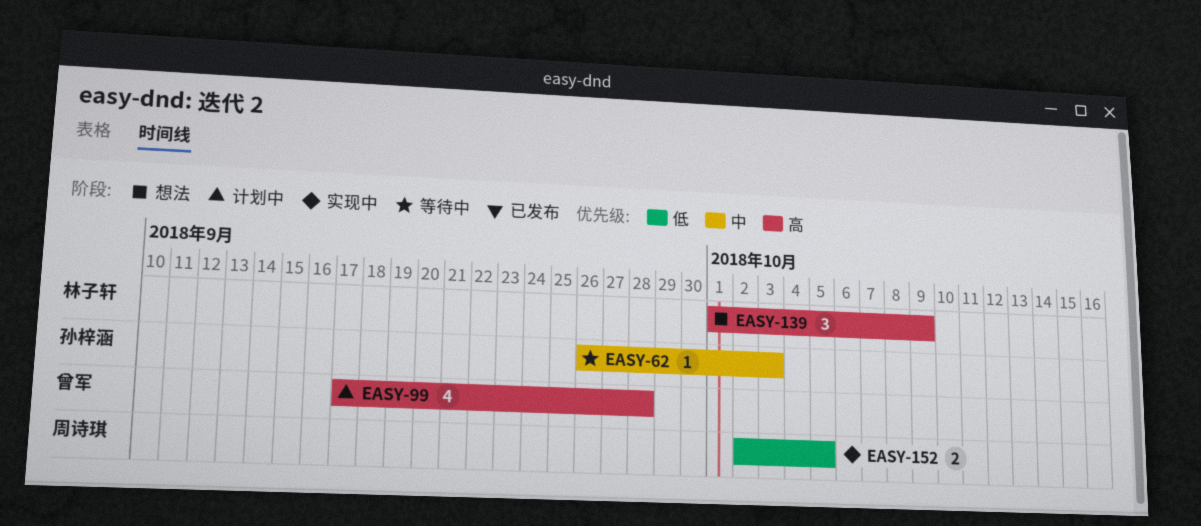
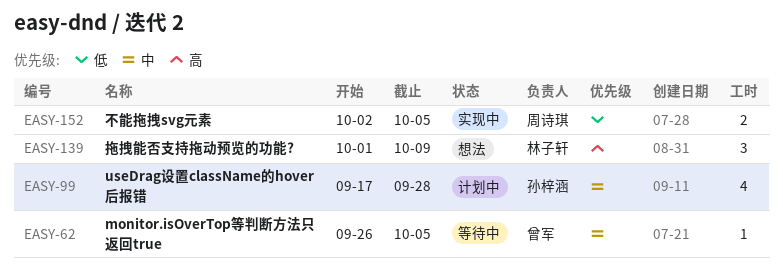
EASY-62, owner: 孙梓涵 -> 曾军
EASY-62, due: Oct 3 -> Oct 5
EASY-99, owner: 曾军 -> 孙梓涵
EASY-99, priority: 高 -> 中

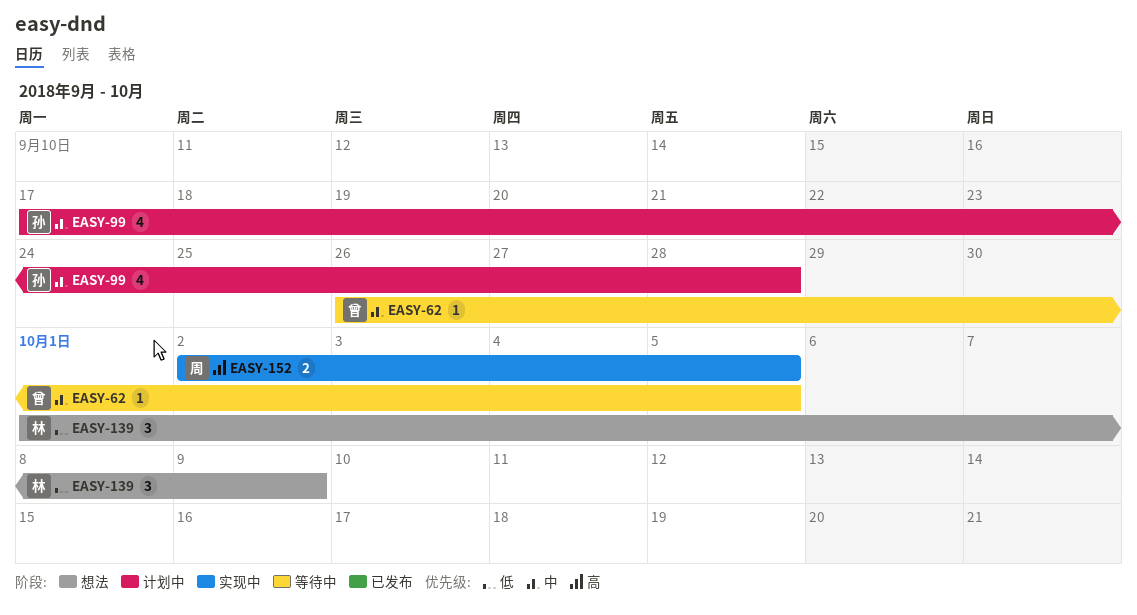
EASY-139, priority: 高 -> 低
EASY-152, priority: 低 -> 高

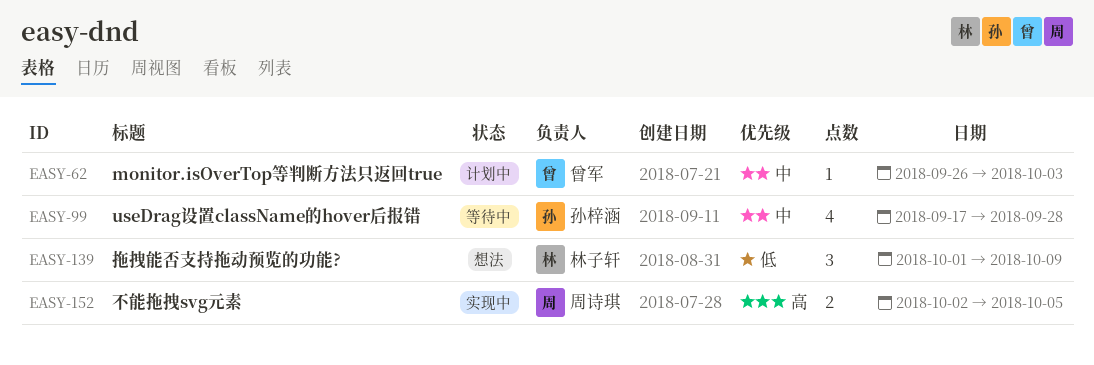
EASY-62, status: 等待中 -> 计划中
EASY-62, due: Oct 5 -> Oct 3
EASY-99, status: 计划中 -> 等待中

